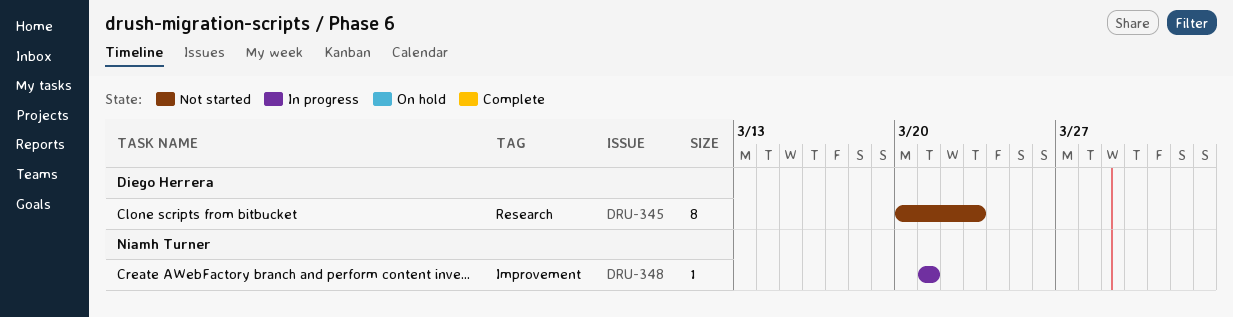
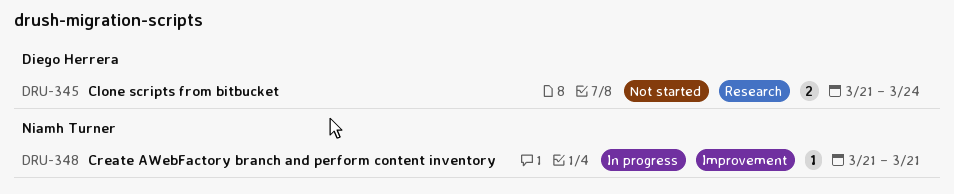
DRU-345, estimate: 8 -> 2
DRU-345, start: Mar 20 -> Mar 21
DRU-345, due: Mar 23 -> Mar 24

